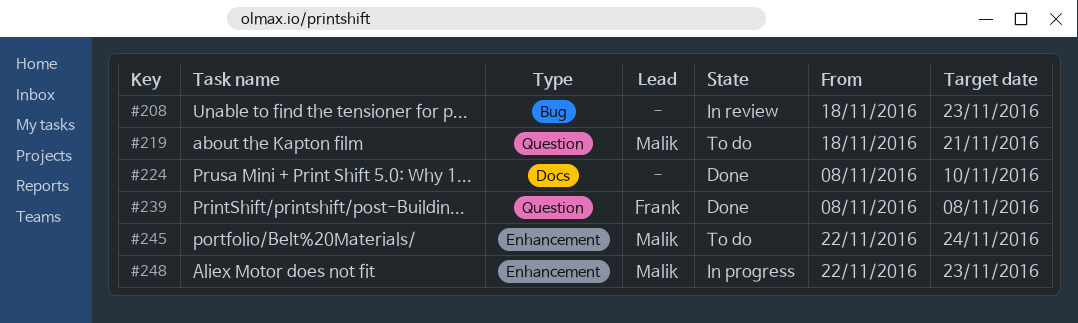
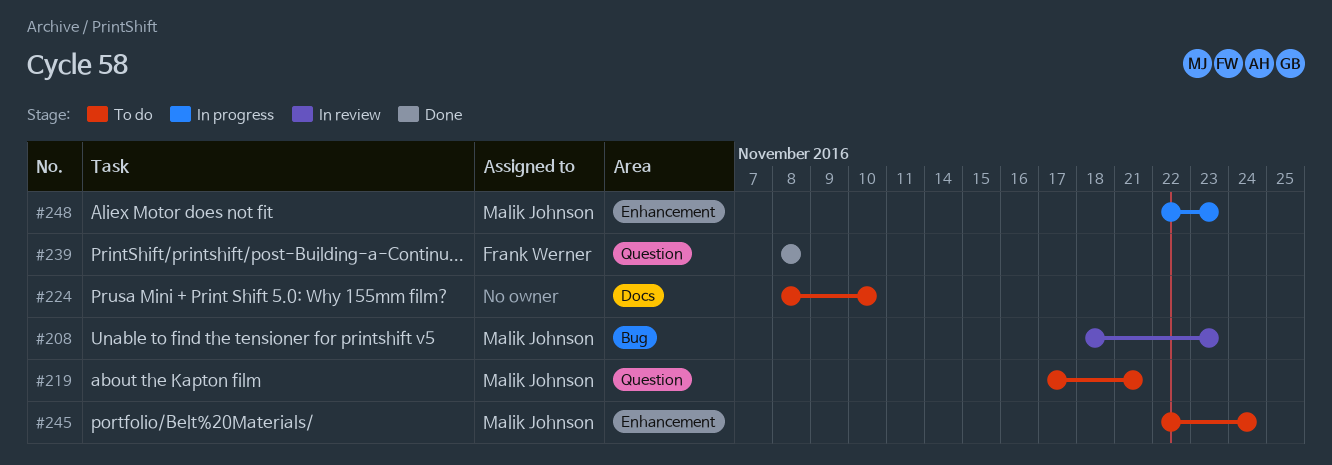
#208, owner: none -> Malik Johnson
#219, start: Nov 18 -> Nov 17
#224, status: Done -> To do

